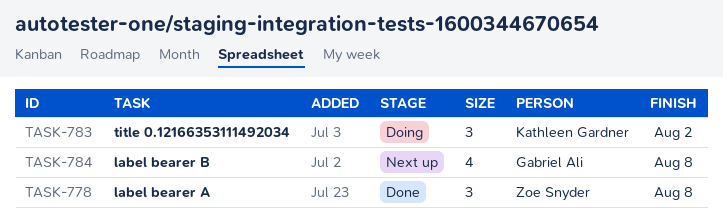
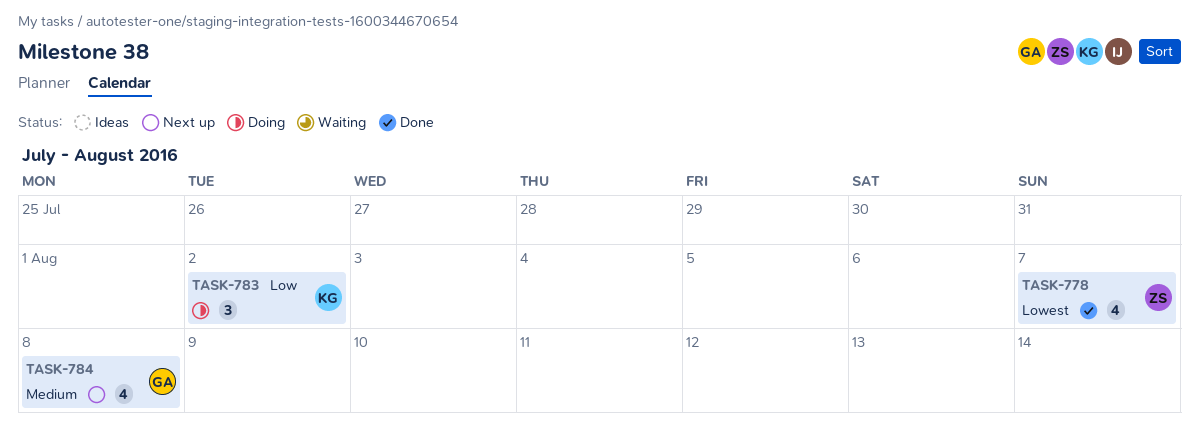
TASK-778, estimate: 3 -> 4
TASK-778, due: Aug 8 -> Aug 7

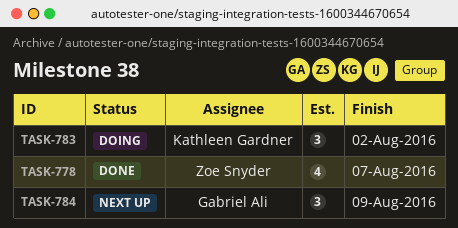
TASK-784, estimate: 4 -> 3
TASK-784, due: Aug 8 -> Aug 9

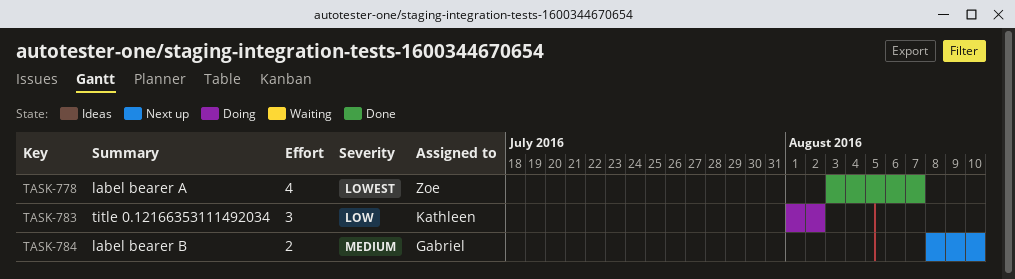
TASK-784, estimate: 3 -> 2
TASK-784, due: Aug 9 -> Aug 10

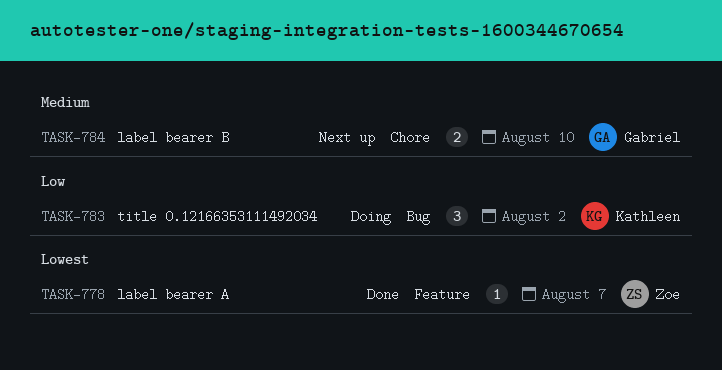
TASK-778, estimate: 4 -> 1

